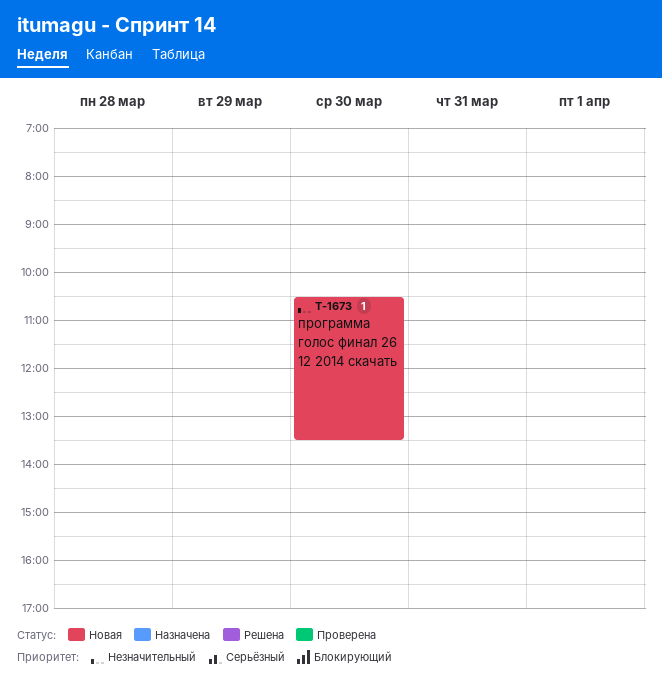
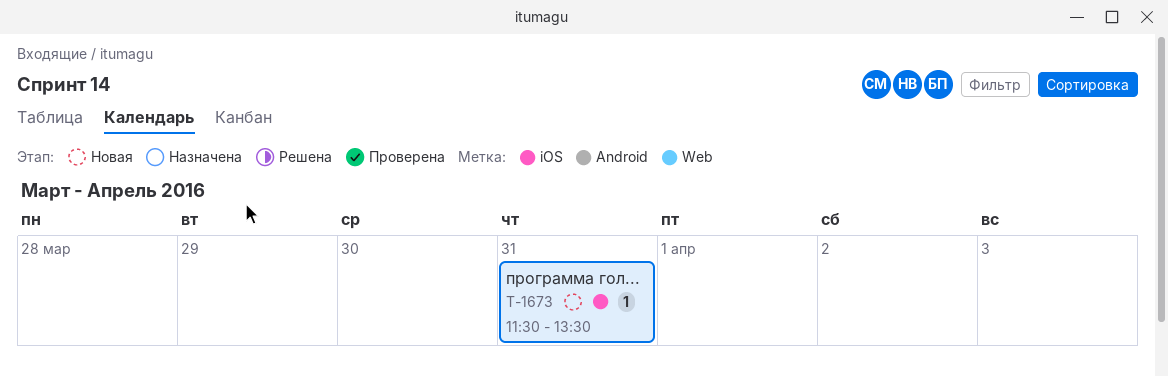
T-1673, day: Mar 30 -> Mar 31
T-1673, begins: 10:30 -> 11:30

